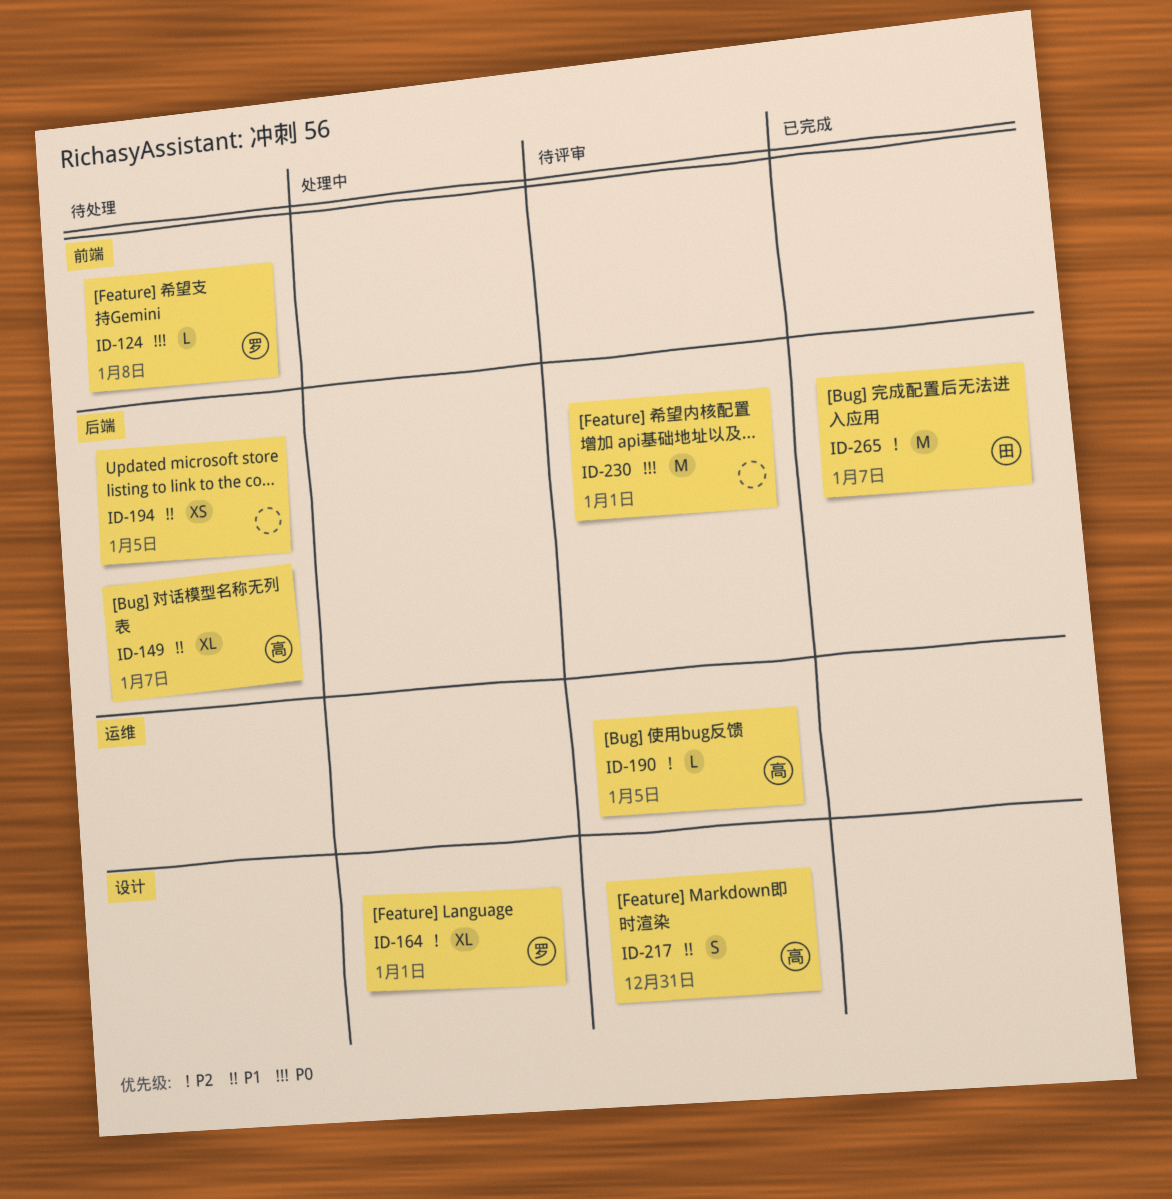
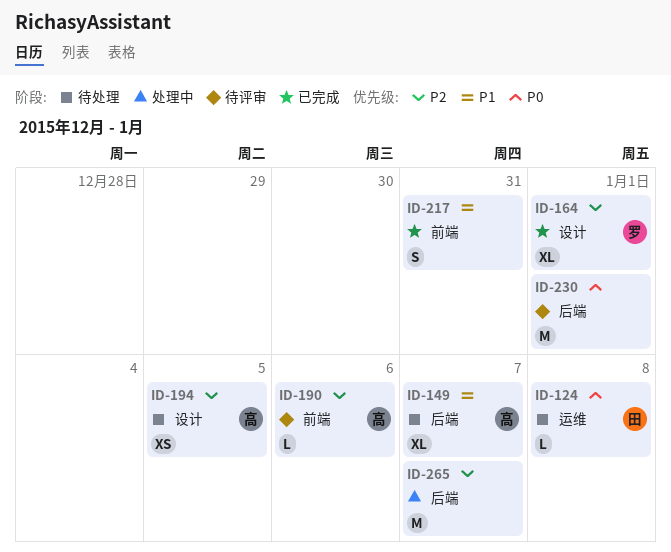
ID-124, owner: 罗 -> 田
ID-124, label: 前端 -> 运维
ID-164, status: 处理中 -> 已完成
ID-190, label: 运维 -> 前端
ID-190, due: Jan 5 -> Jan 6
ID-194, owner: none -> 高
ID-194, priority: P1 -> P2
ID-194, label: 后端 -> 设计
ID-217, status: 待评审 -> 已完成
ID-217, owner: 高 -> none
ID-217, label: 设计 -> 前端
ID-265, status: 已完成 -> 处理中
ID-265, owner: 田 -> none

